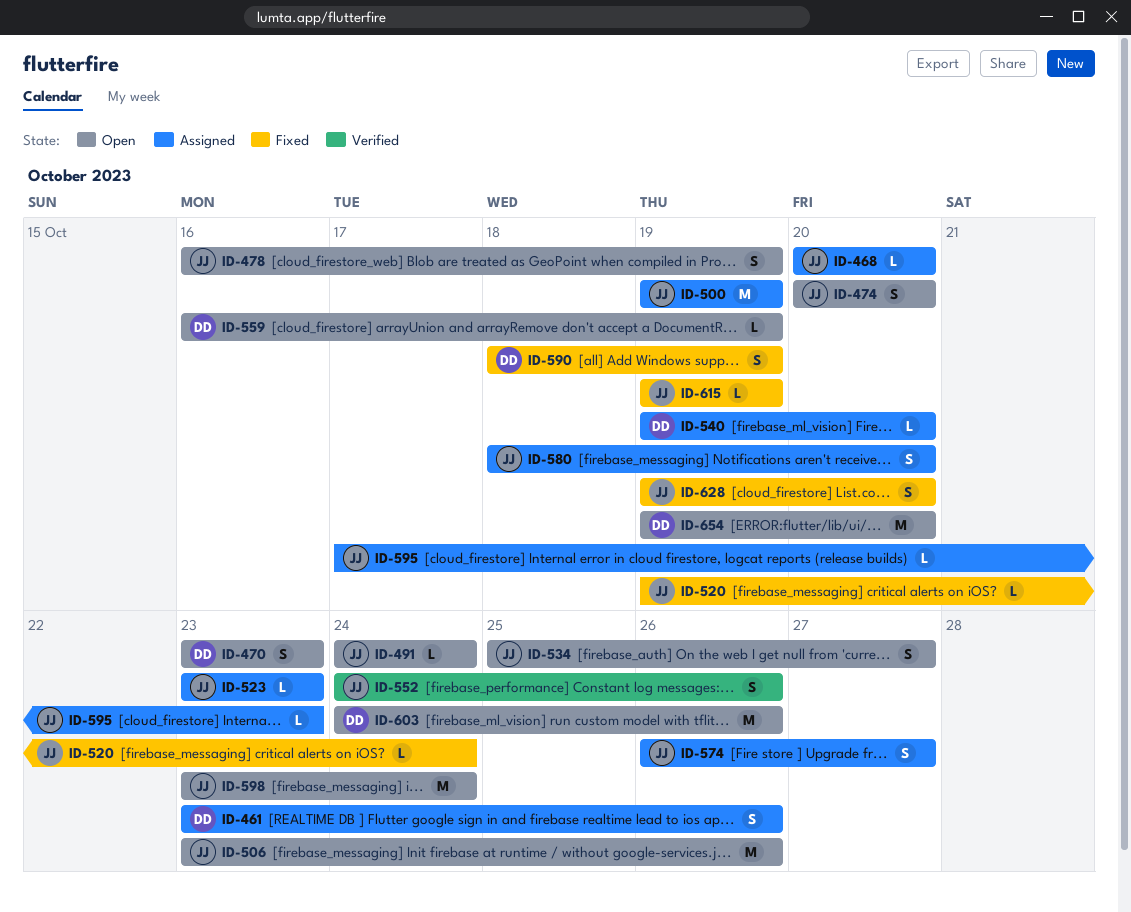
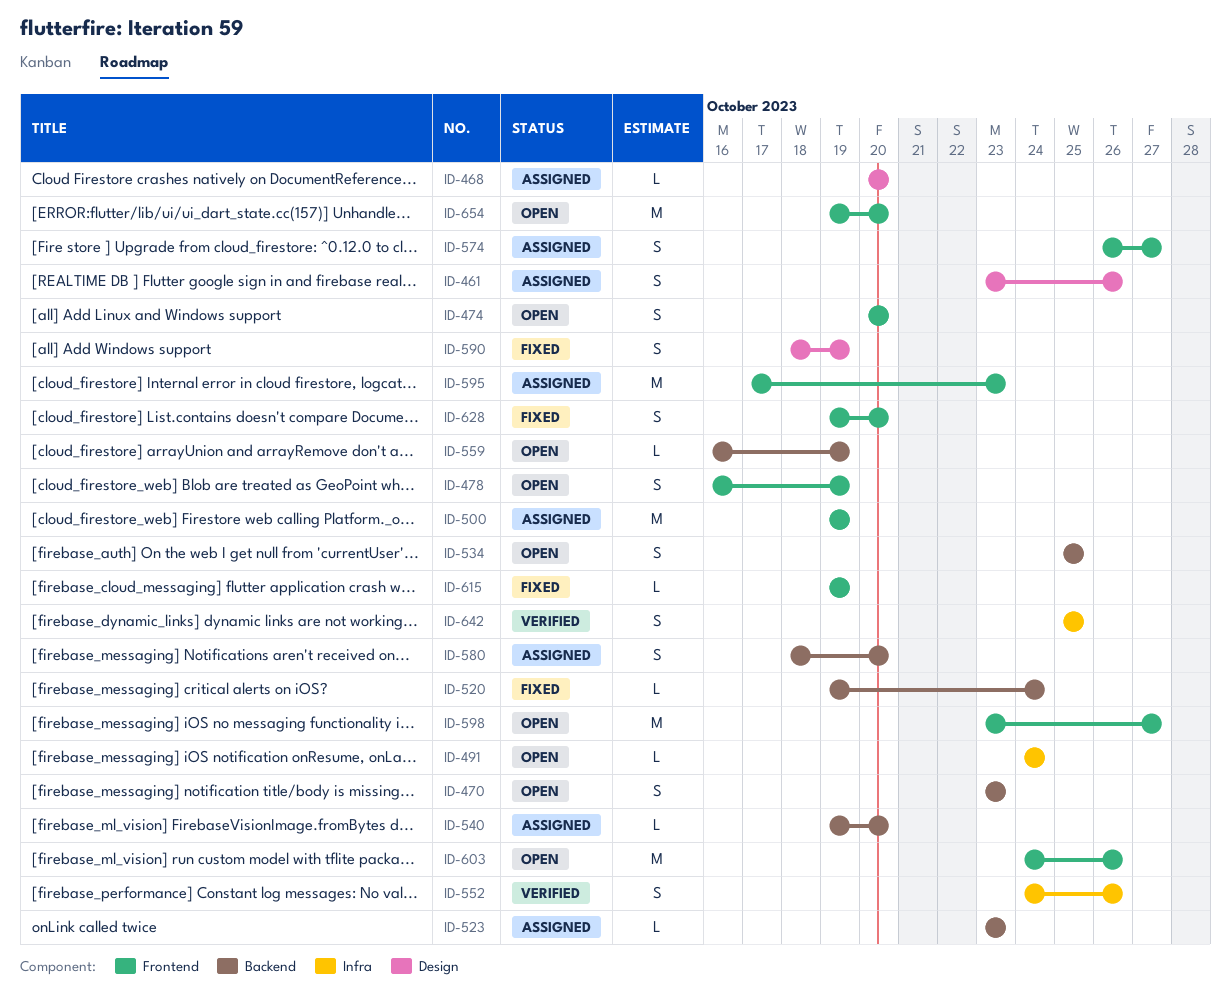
ID-506: present -> none
ID-534, due: Oct 27 -> Oct 25
ID-595, estimate: L -> M
ID-598, due: Oct 24 -> Oct 27
ID-642: none -> present

